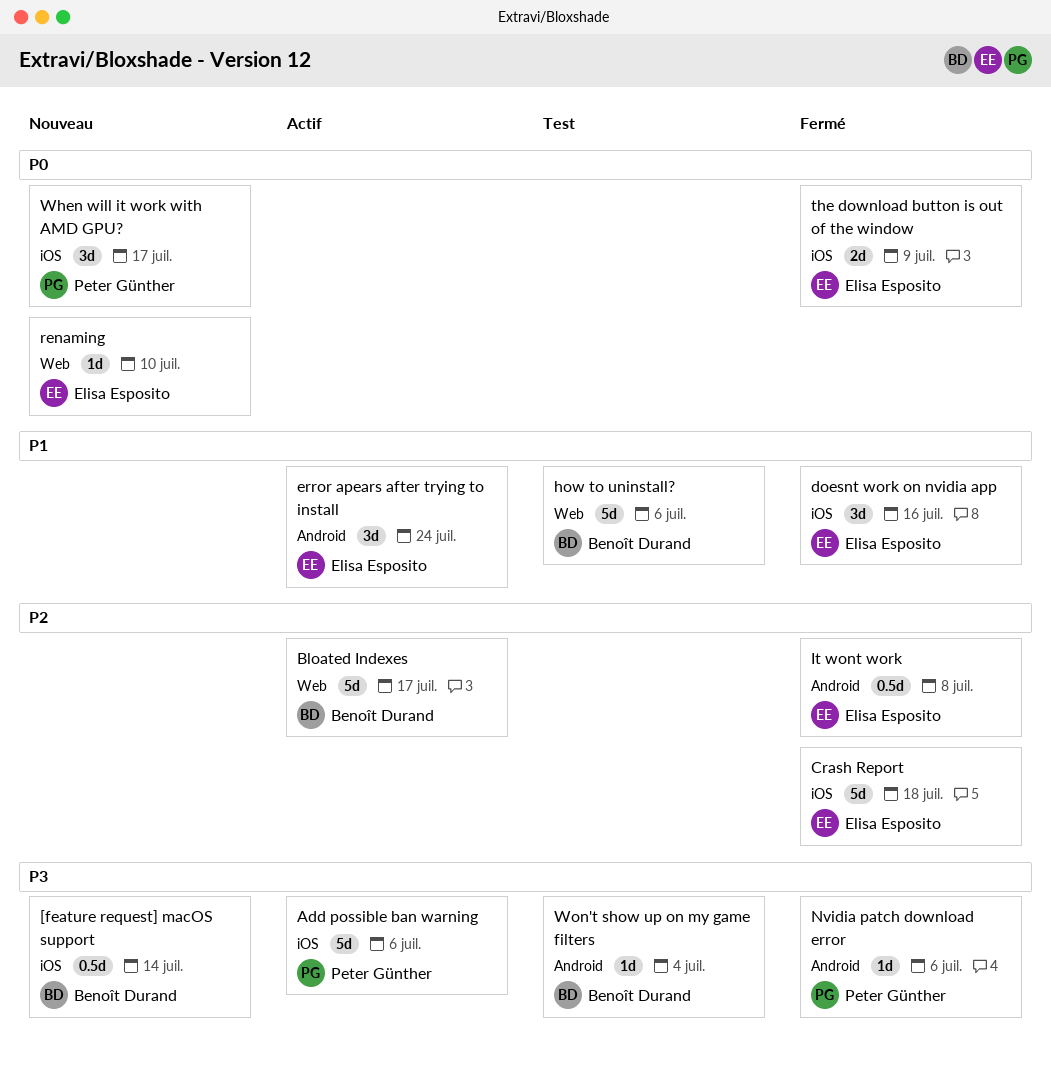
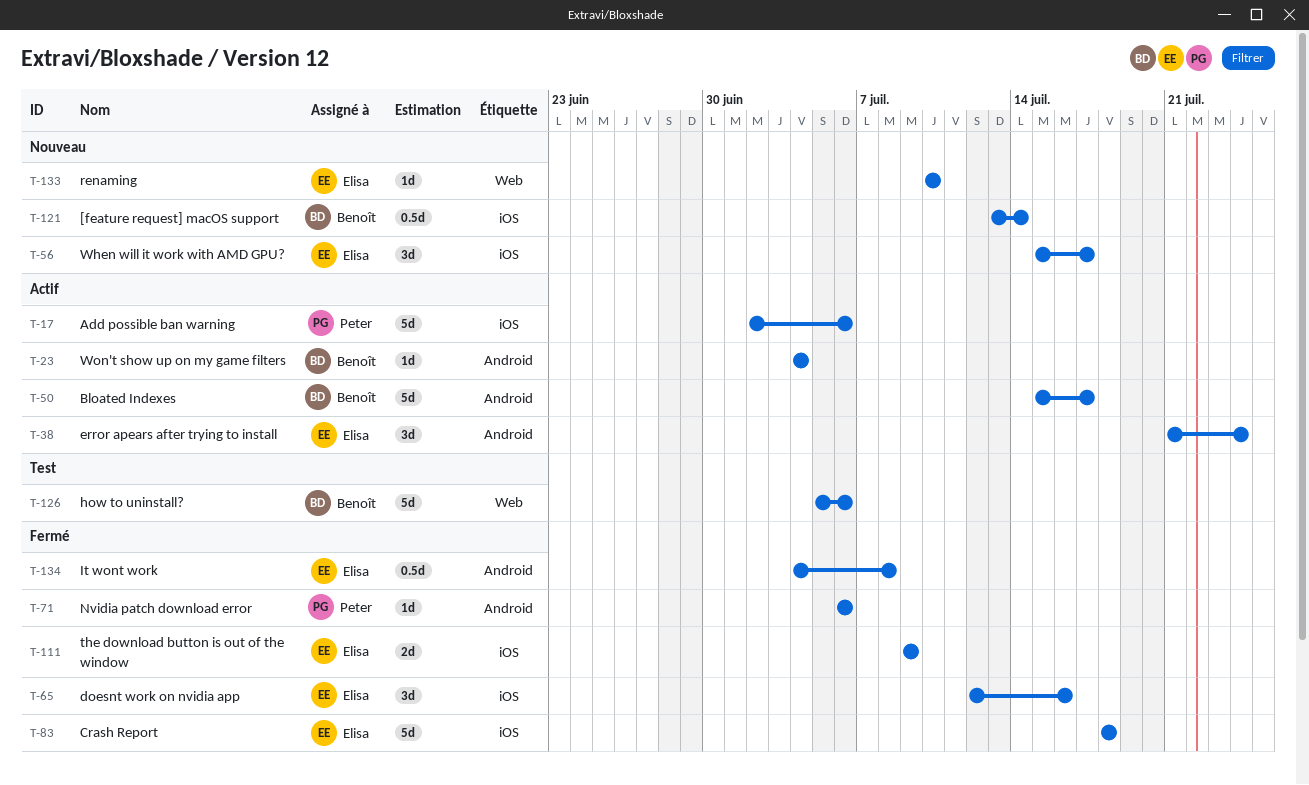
Bloated Indexes, label: Web -> Android
When will it work with AMD GPU?, owner: Peter Günther -> Elisa Esposito
Won't show up on my game filters, status: Test -> Actif

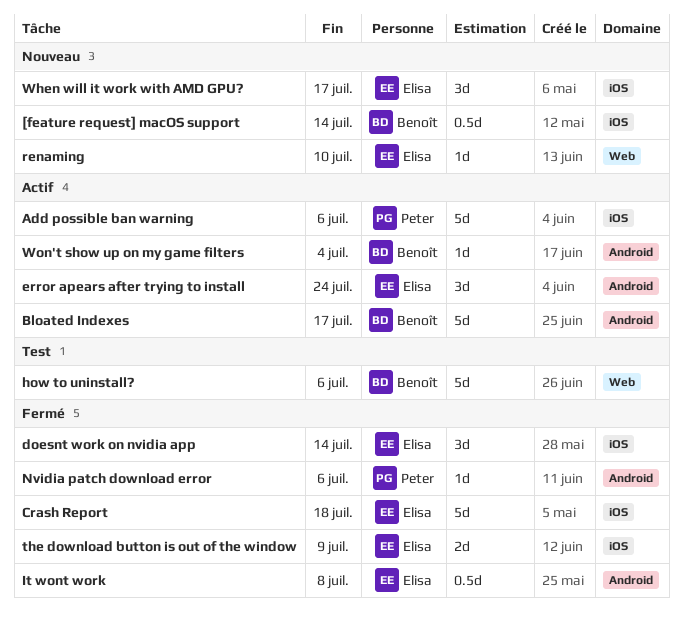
doesnt work on nvidia app, due: Jul 16 -> Jul 14

